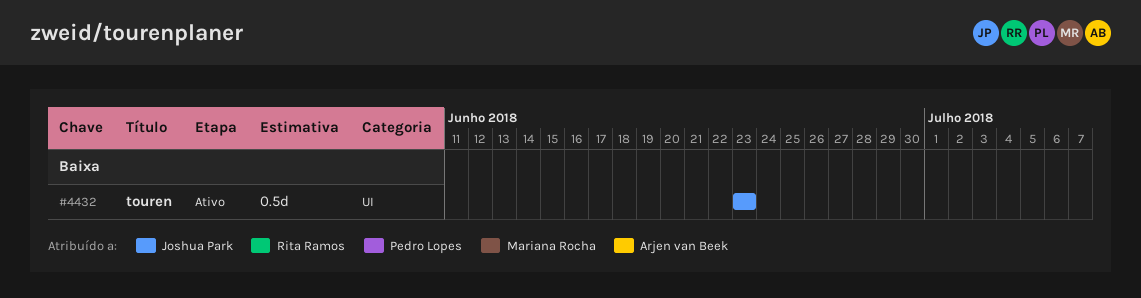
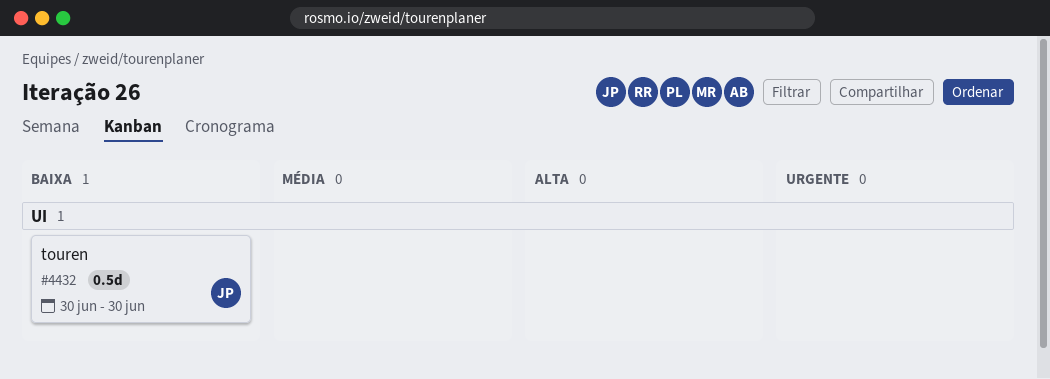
#4432, start: Jun 23 -> Jun 30
#4432, due: Jun 23 -> Jun 30

